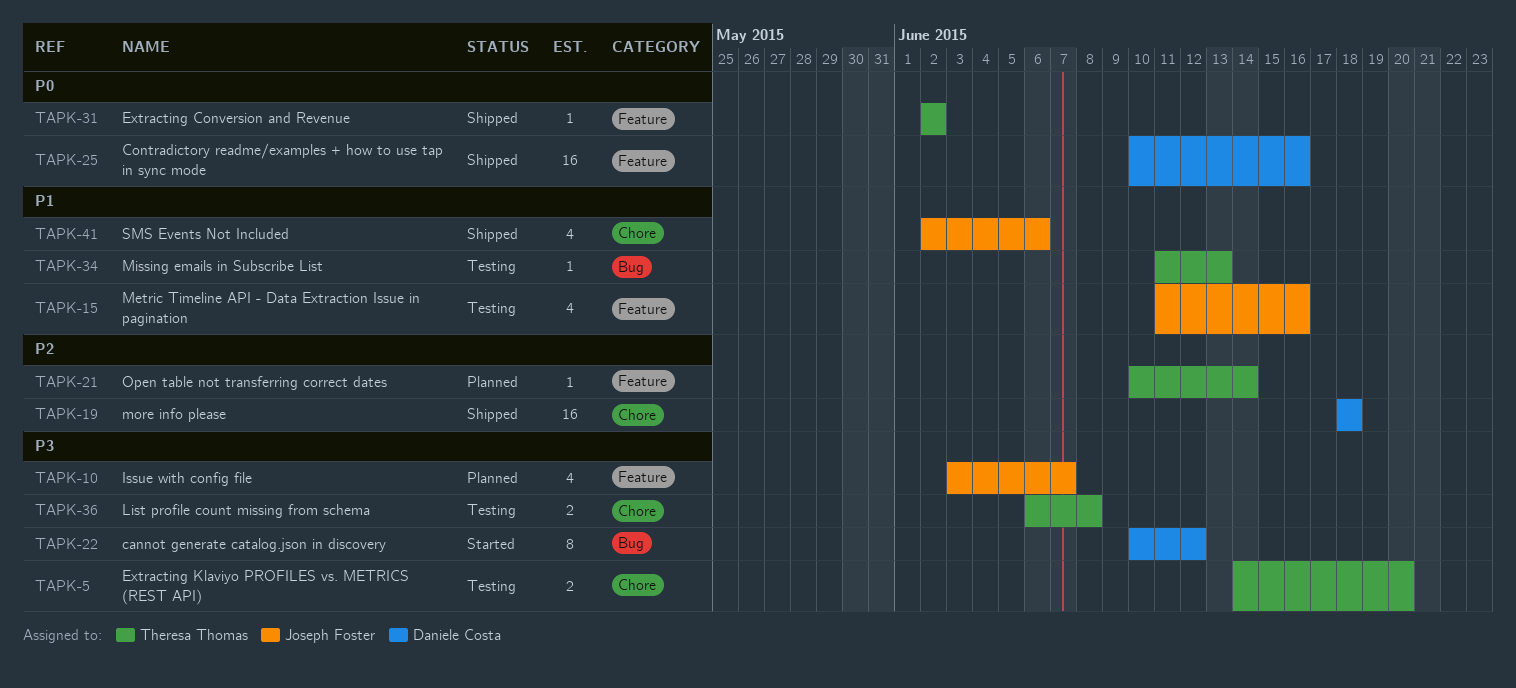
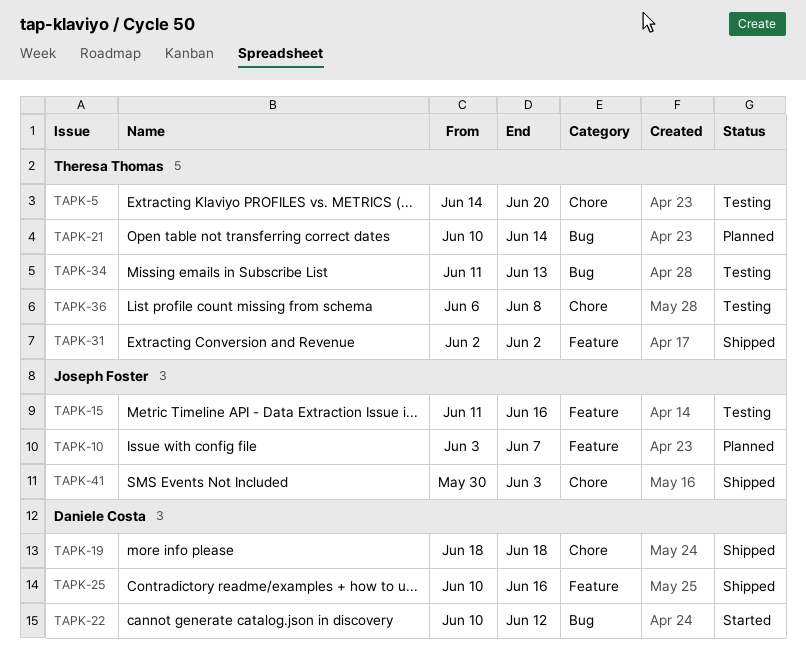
TAPK-21, label: Feature -> Bug
TAPK-41, start: Jun 2 -> May 30
TAPK-41, due: Jun 6 -> Jun 3

